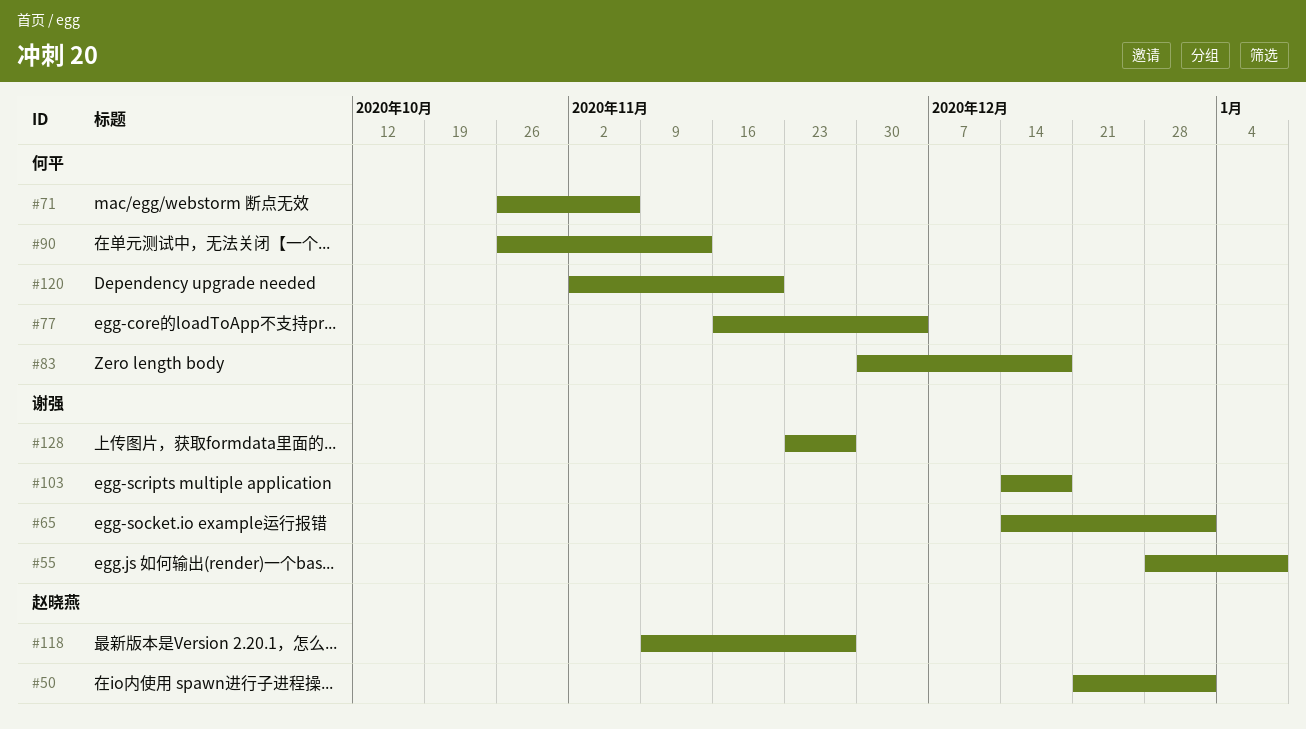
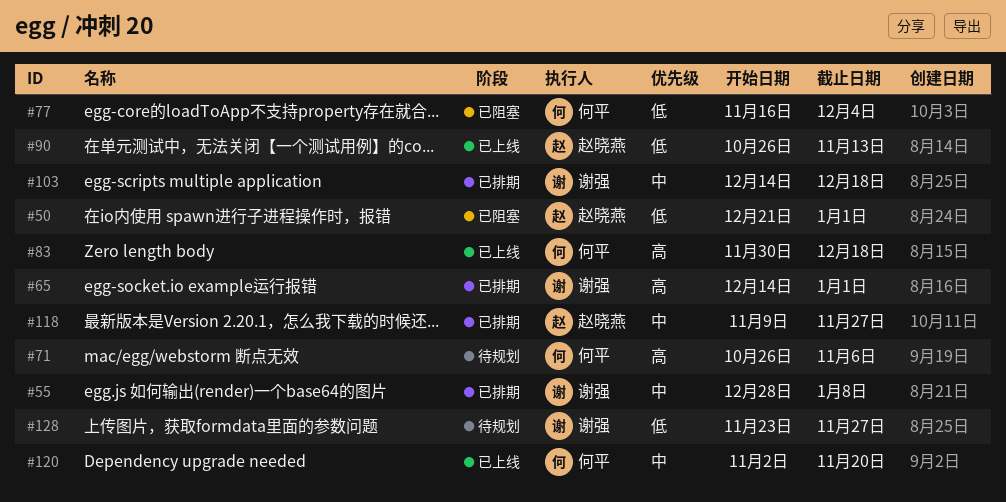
#90, owner: 何平 -> 赵晓燕

